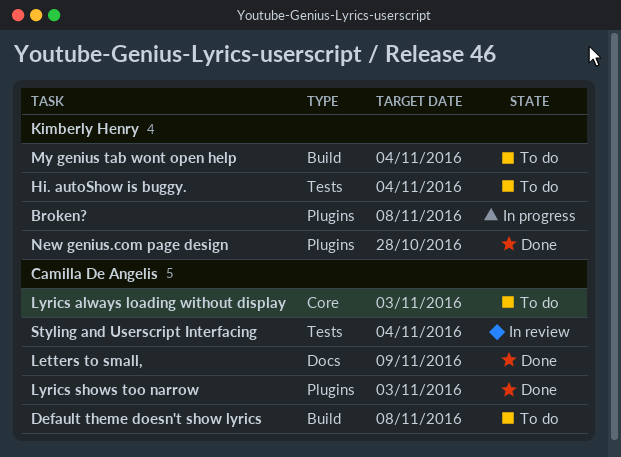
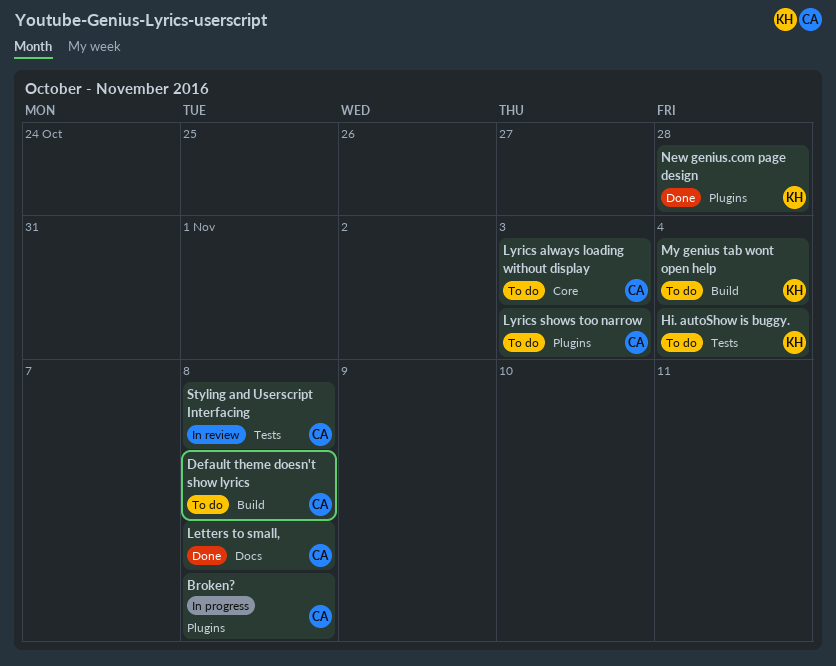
Broken?, owner: Kimberly Henry -> Camilla De Angelis
Letters to small,, due: Nov 9 -> Nov 8
Lyrics shows too narrow, status: Done -> To do
Styling and Userscript Interfacing, due: Nov 4 -> Nov 8

